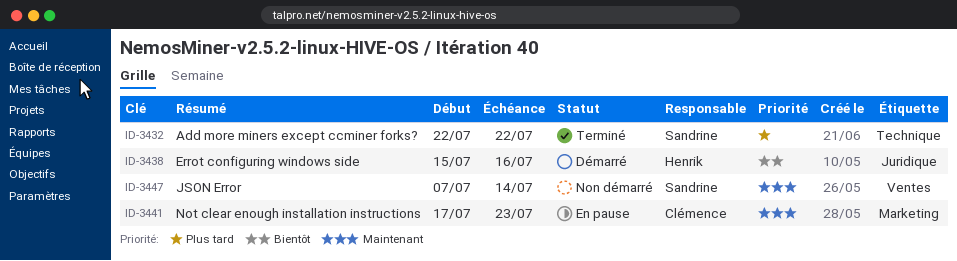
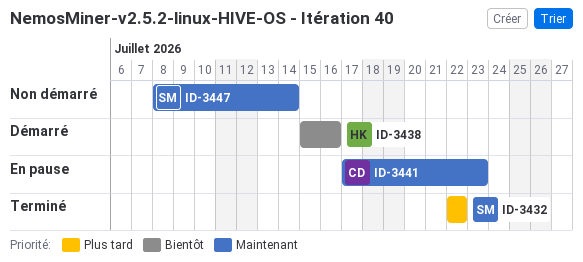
ID-3447, start: Jul 7 -> Jul 8

